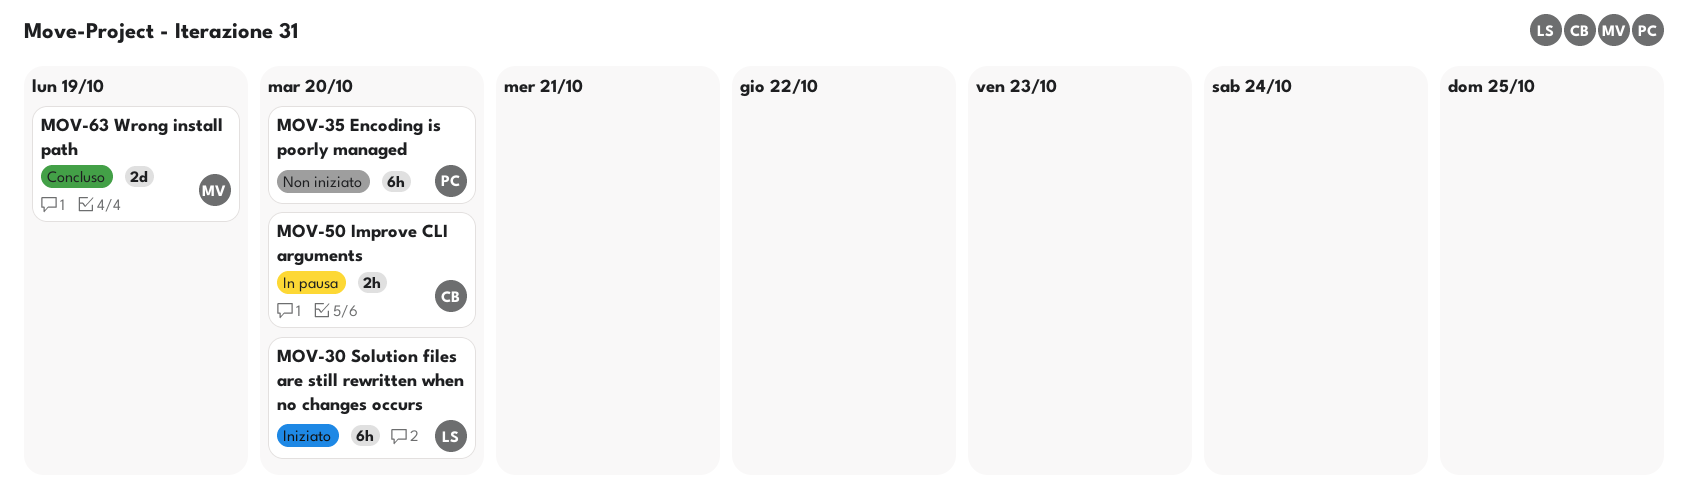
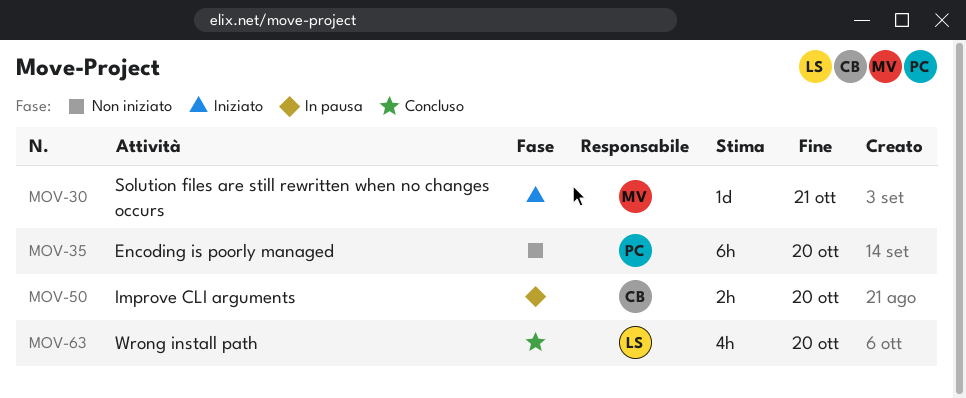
MOV-30, owner: LS -> MV
MOV-30, estimate: 6h -> 1d
MOV-30, due: Oct 20 -> Oct 21
MOV-63, owner: MV -> LS
MOV-63, estimate: 2d -> 4h
MOV-63, due: Oct 19 -> Oct 20

